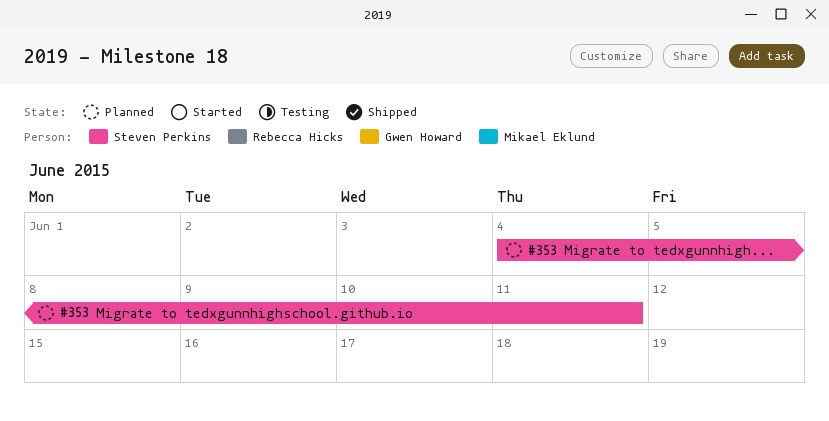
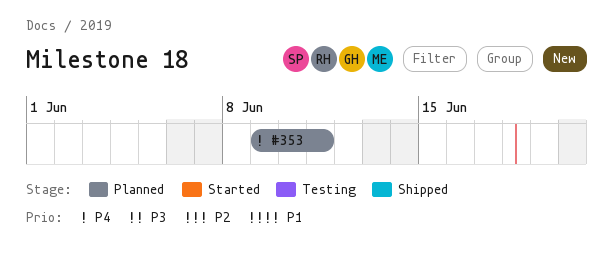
#353, start: Jun 4 -> Jun 9

